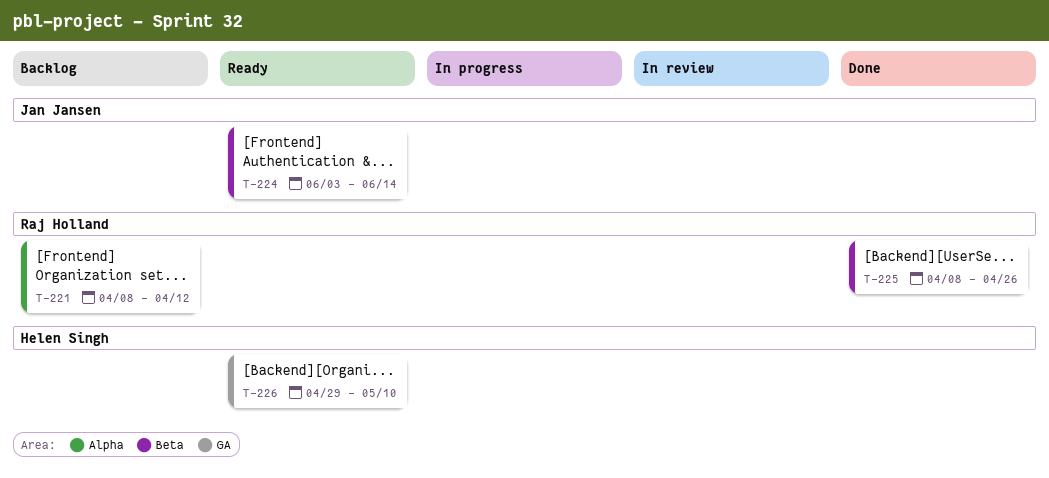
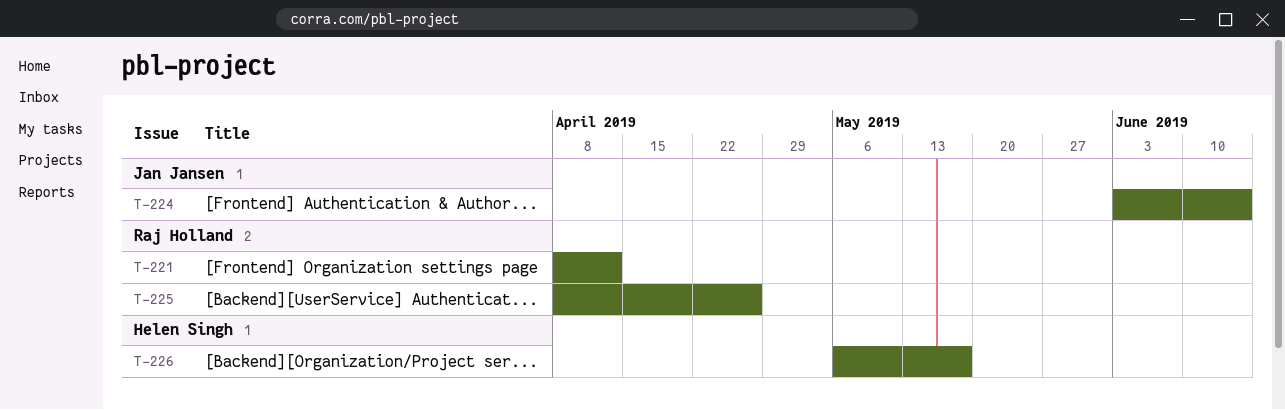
T-226, start: Apr 29 -> May 6
T-226, due: May 10 -> May 17

